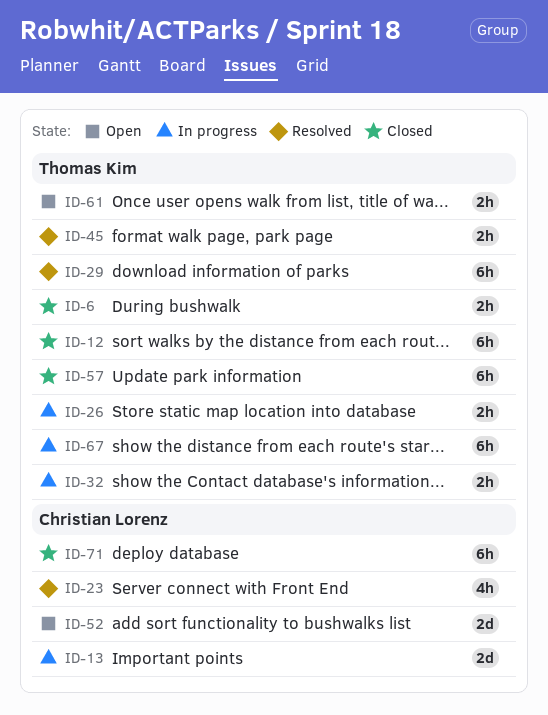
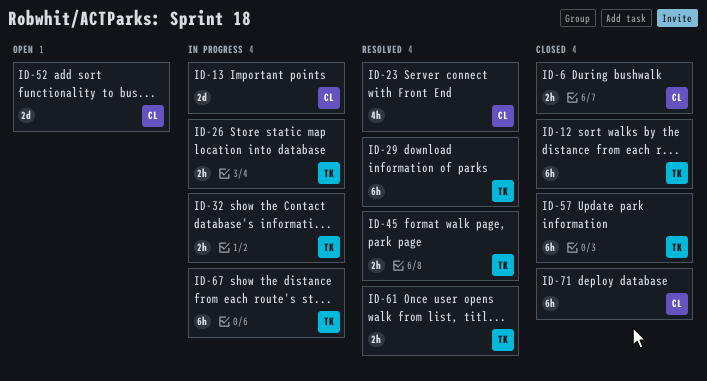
ID-6, owner: Thomas Kim -> Christian Lorenz
ID-61, status: Open -> Resolved

